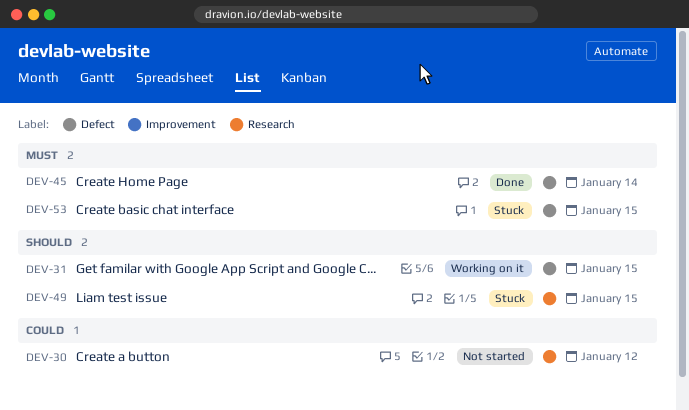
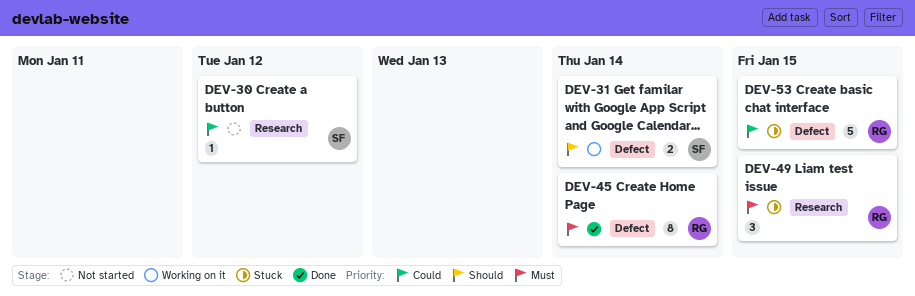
DEV-31, due: Jan 15 -> Jan 14
DEV-49, priority: Should -> Must
DEV-53, priority: Must -> Could

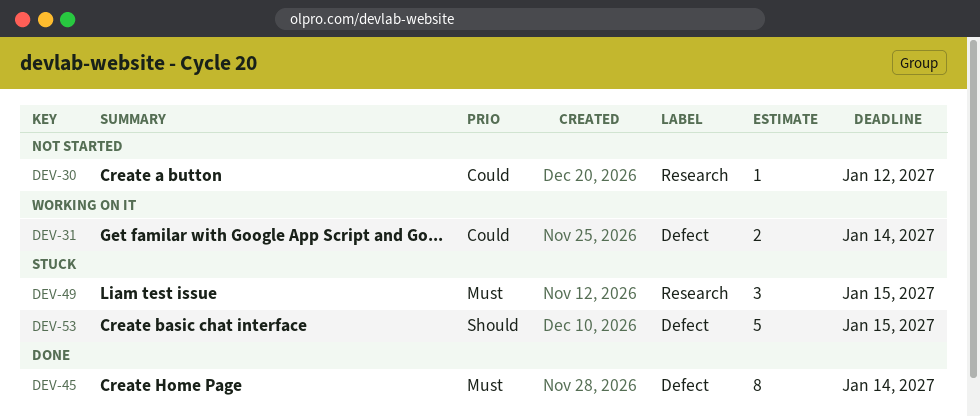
DEV-31, priority: Should -> Could
DEV-53, priority: Could -> Should

